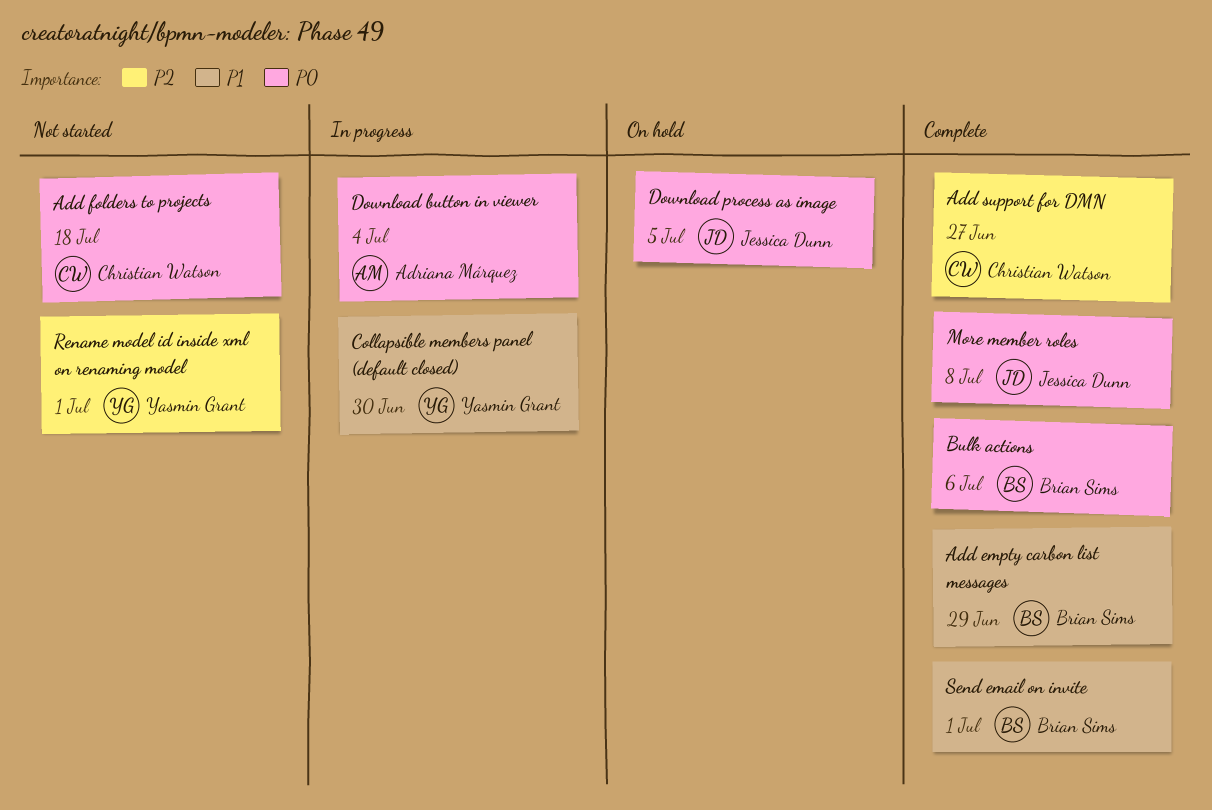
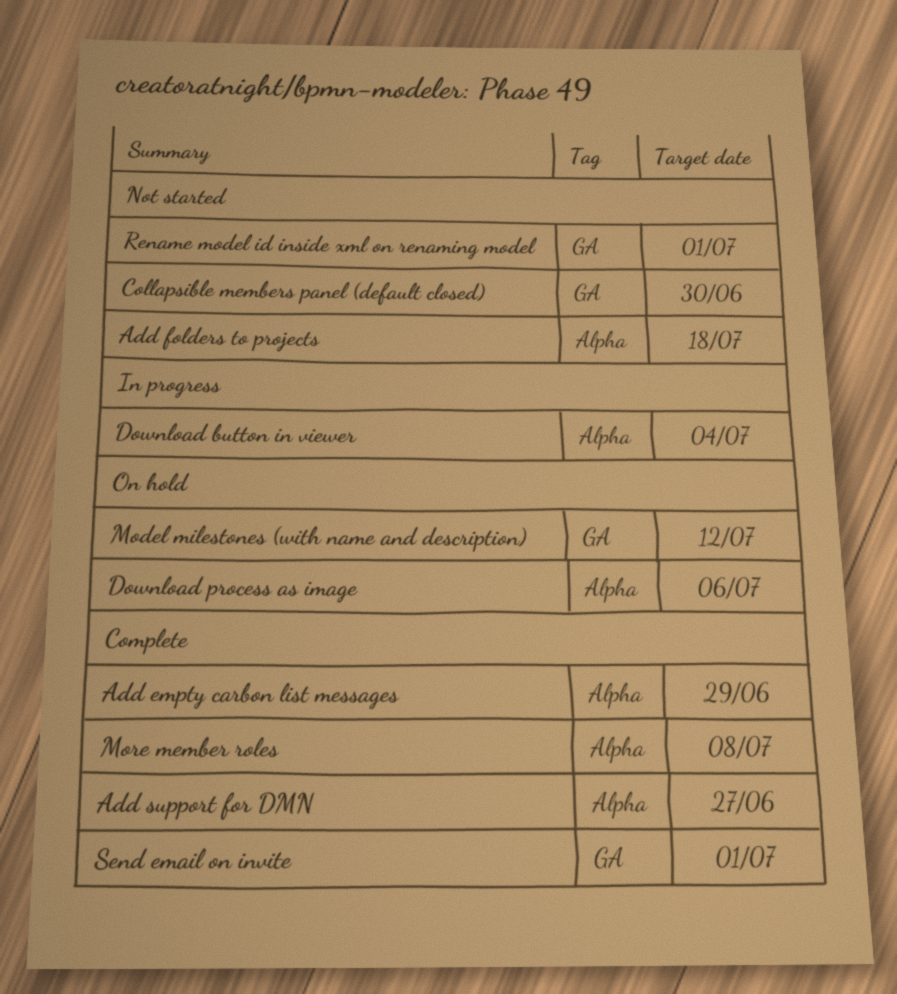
Bulk actions: present -> none
Collapsible members panel (default closed), status: In progress -> Not started
Download process as image, due: Jul 5 -> Jul 6
Model milestones (with name and description): none -> present

